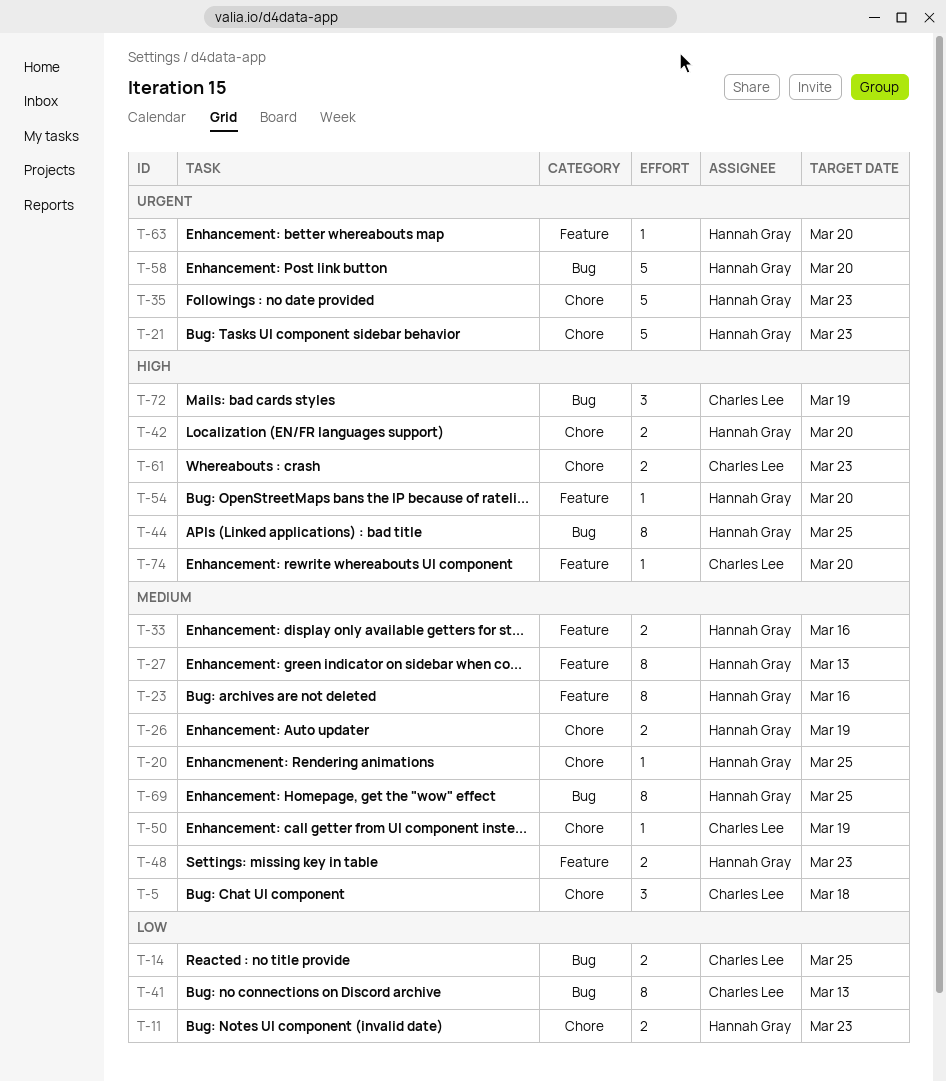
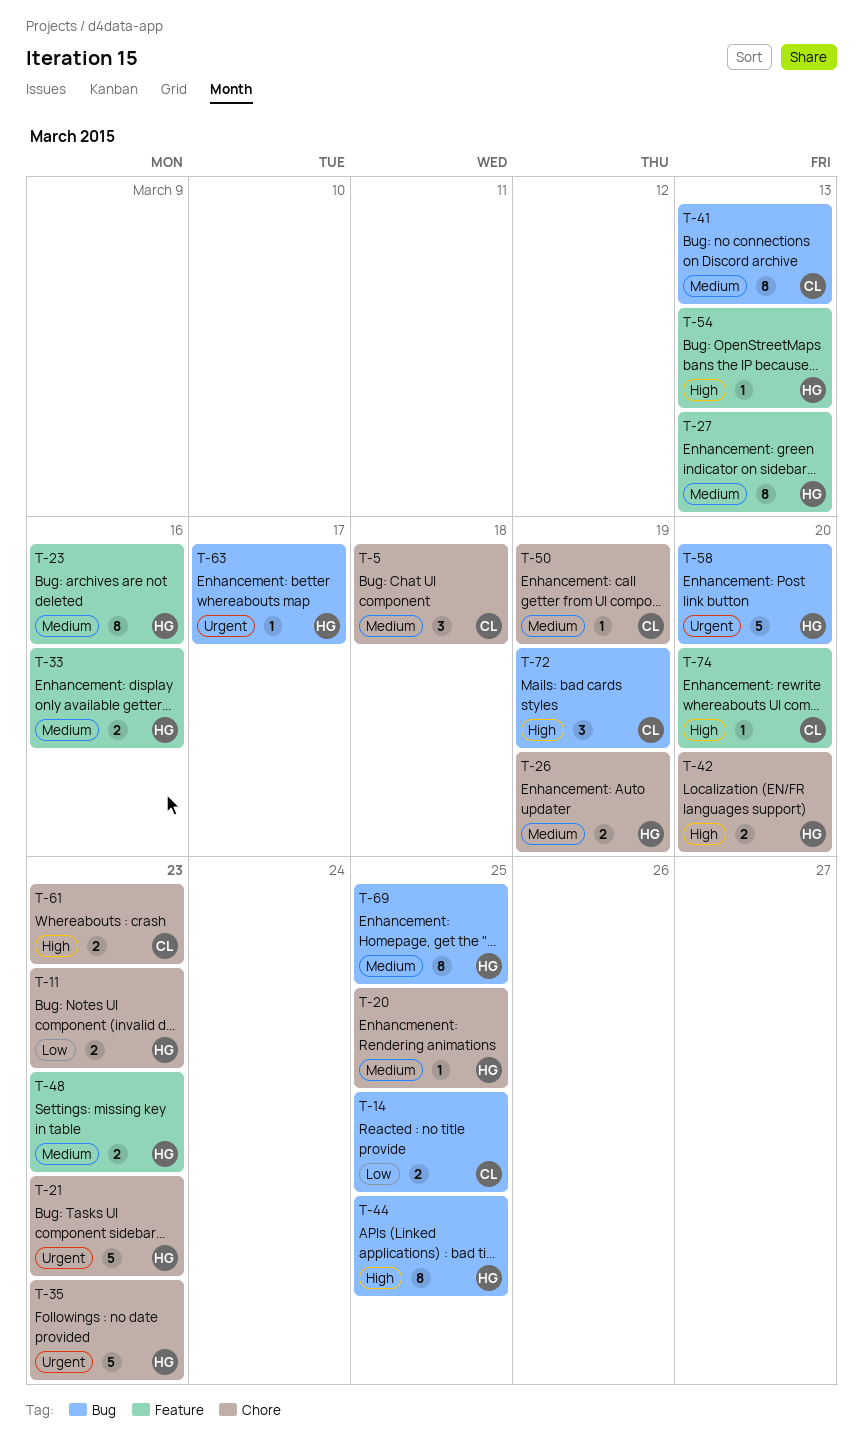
T-41, priority: Low -> Medium
T-54, due: Mar 20 -> Mar 13
T-63, label: Feature -> Bug
T-63, due: Mar 20 -> Mar 17

